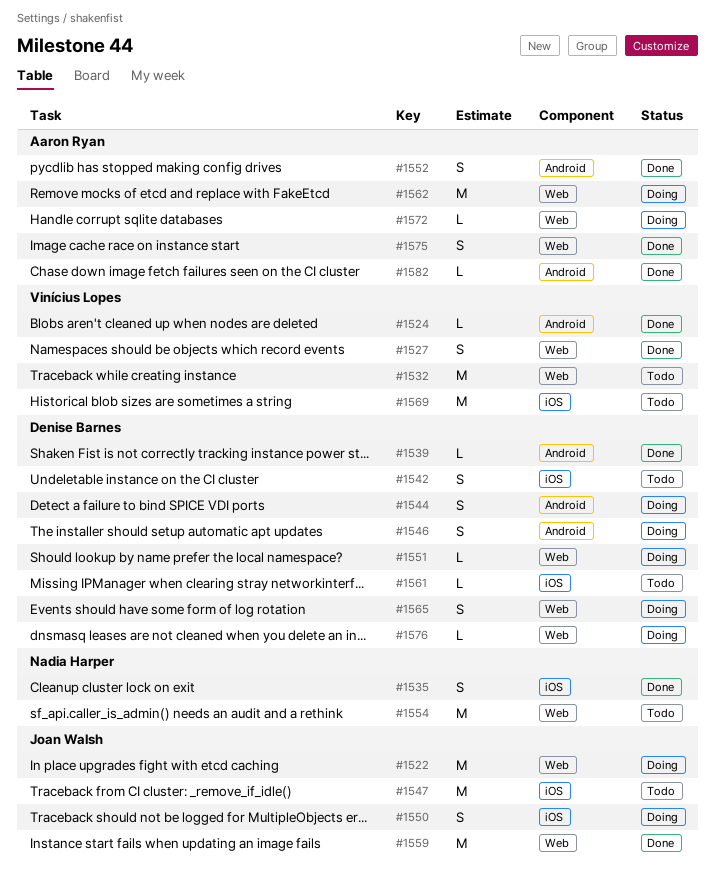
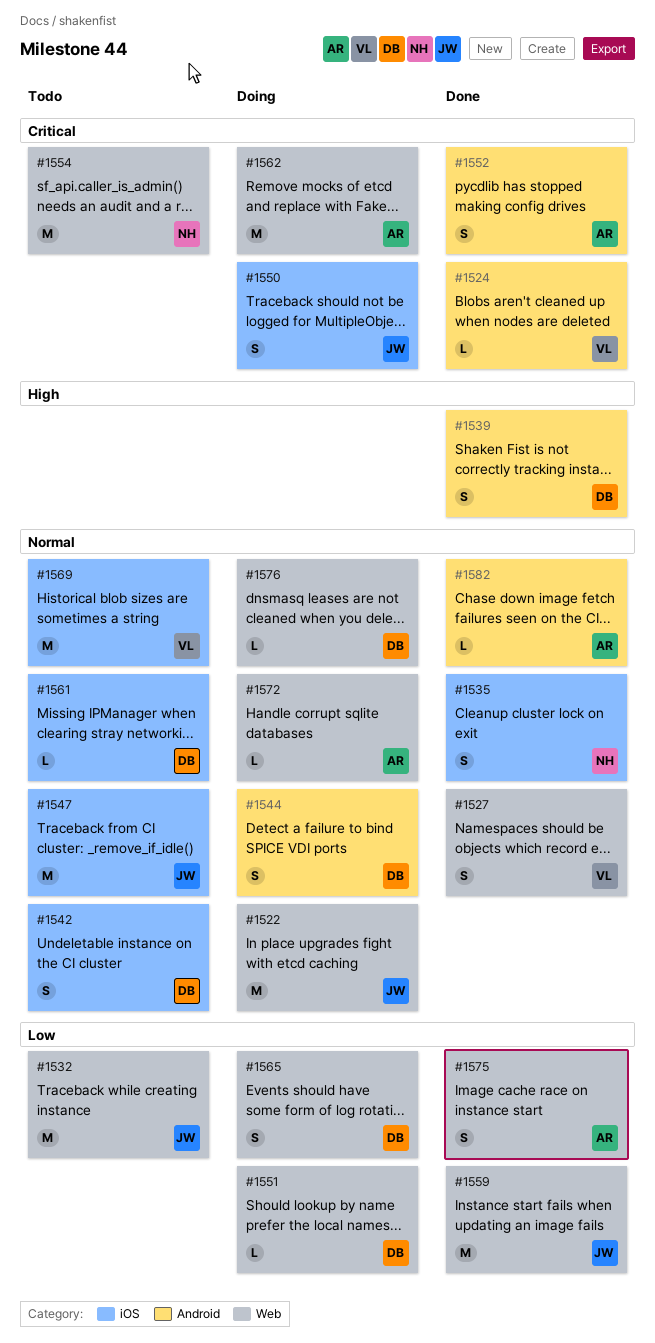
#1532, owner: Vinícius Lopes -> Joan Walsh
#1539, estimate: L -> S
#1546: present -> none

